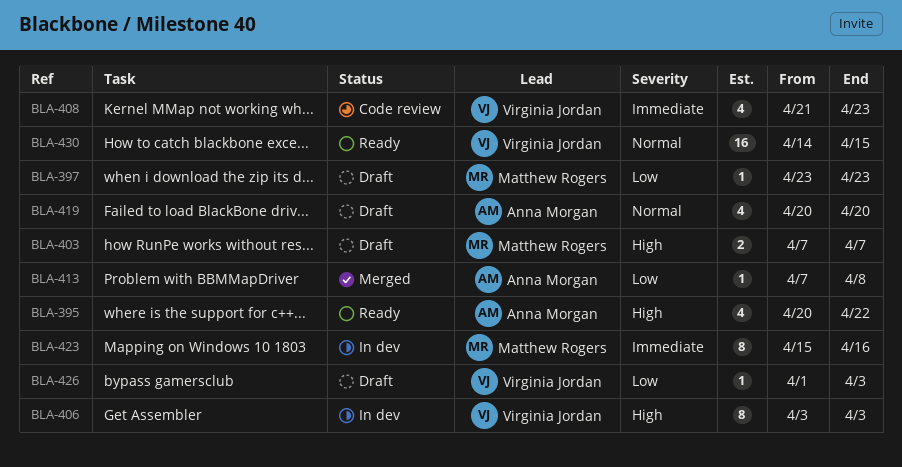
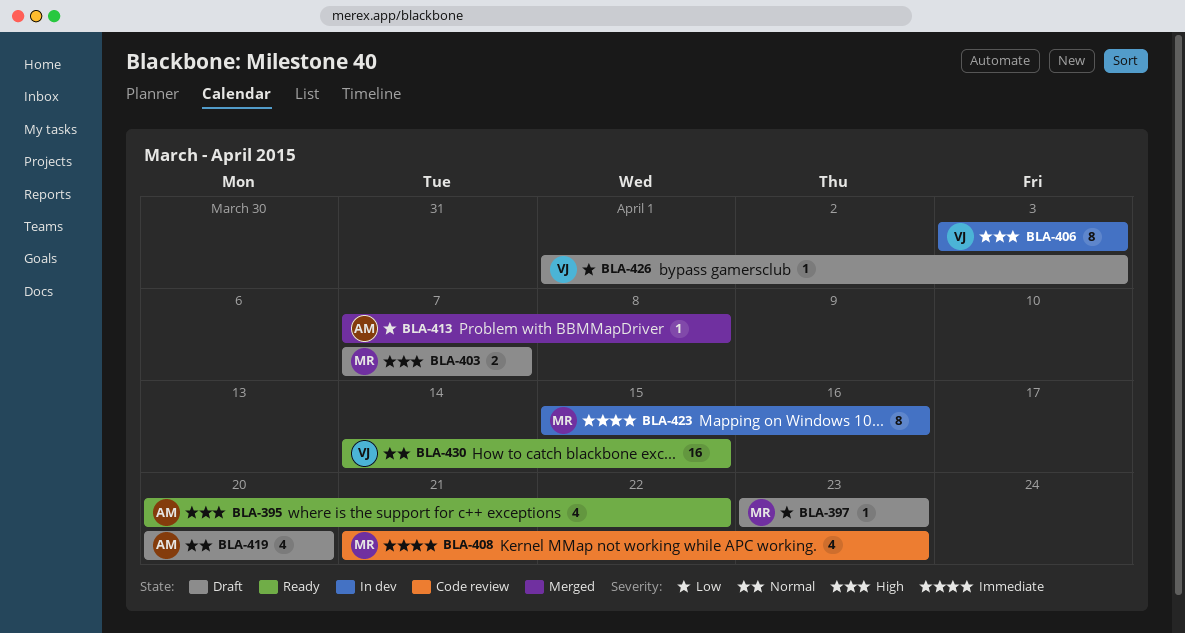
BLA-408, owner: Virginia Jordan -> Matthew Rogers

